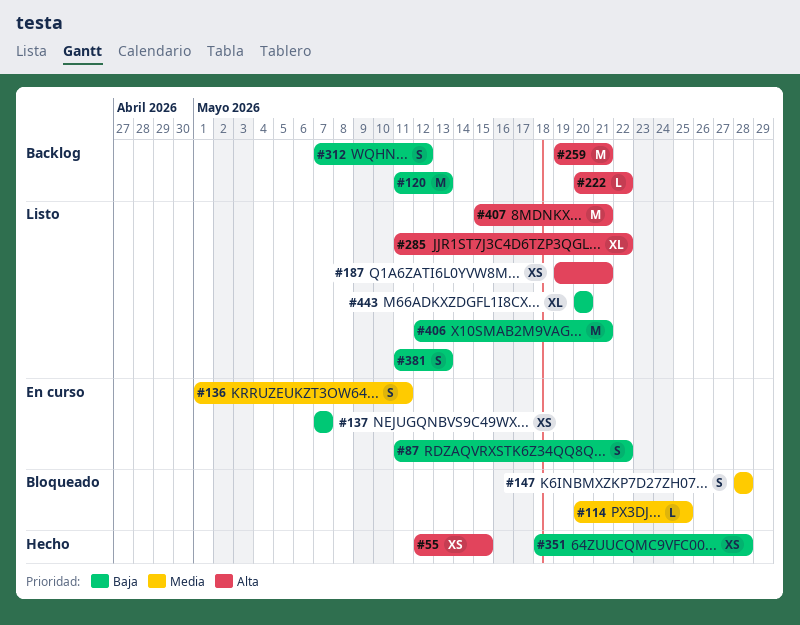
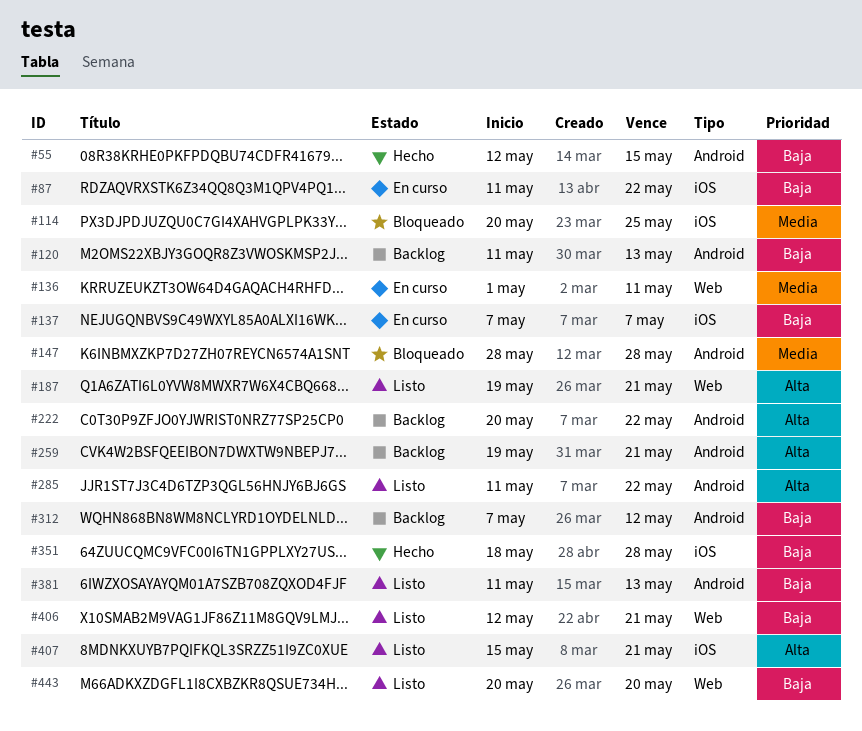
#55, priority: Alta -> Baja

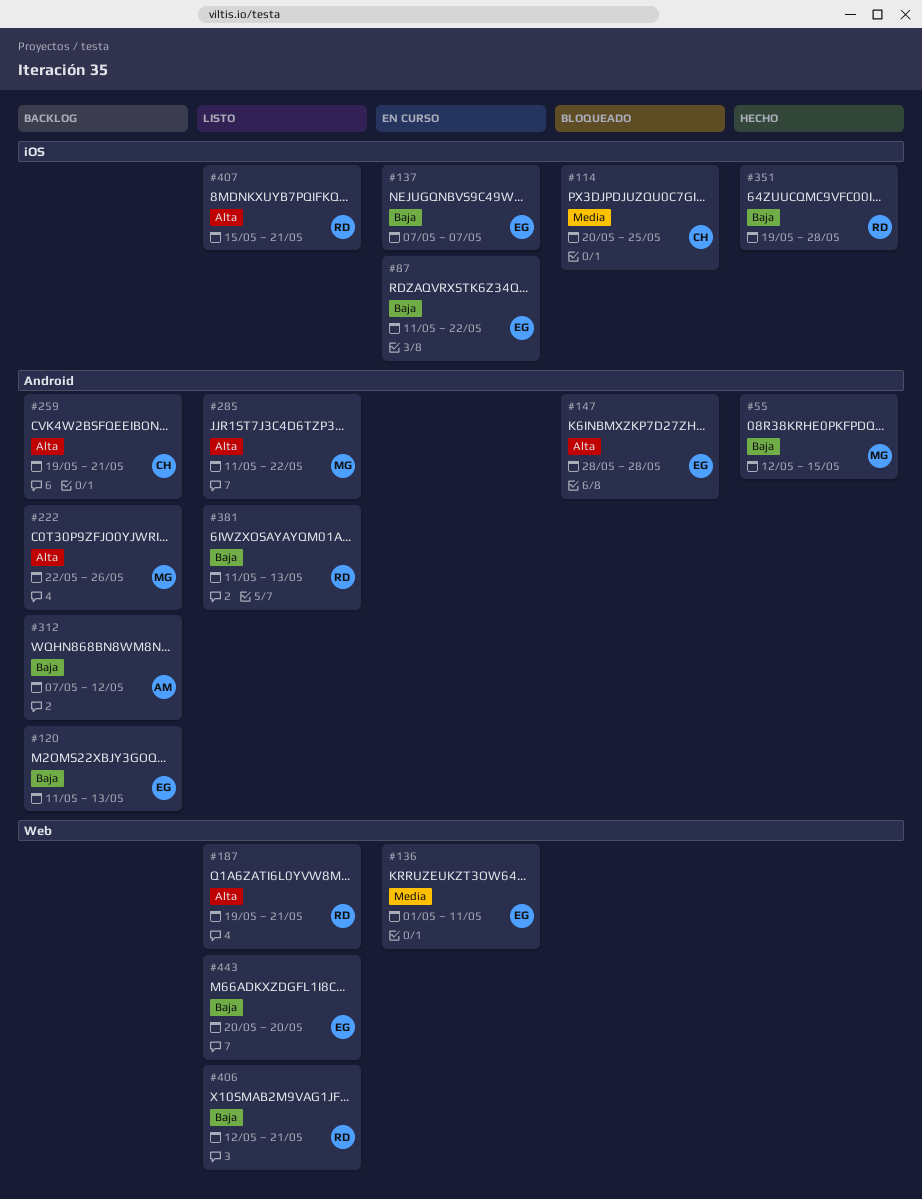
#147, priority: Media -> Alta
#222, start: May 20 -> May 22
#222, due: May 22 -> May 26
#351, start: May 18 -> May 19

